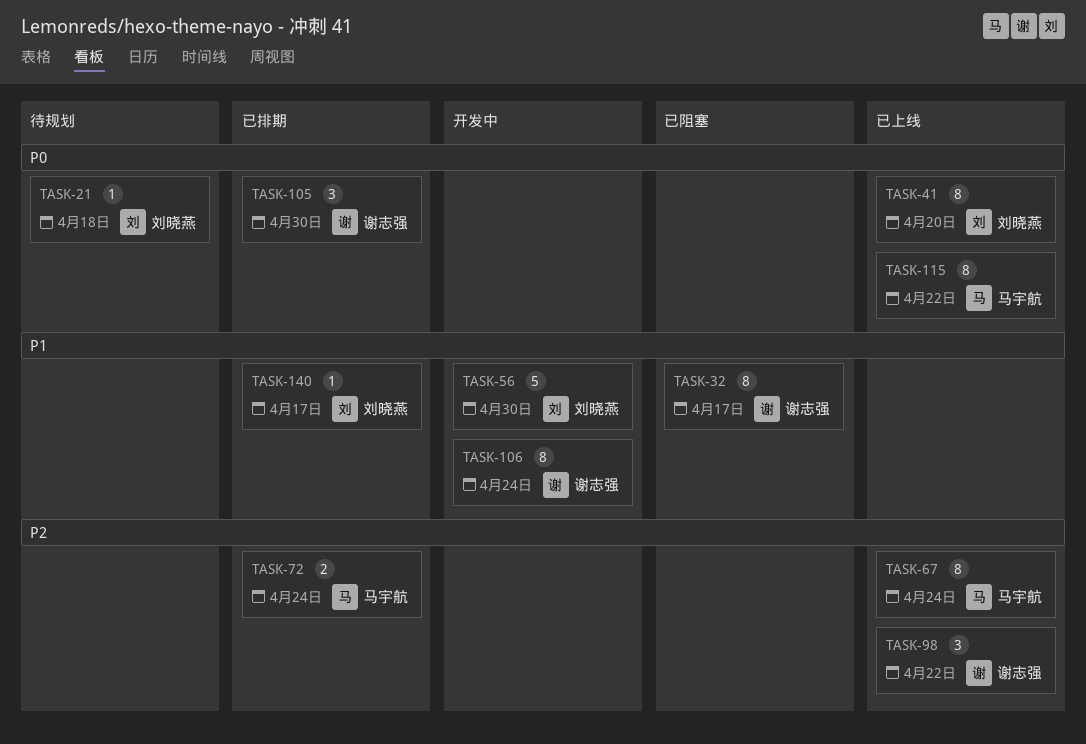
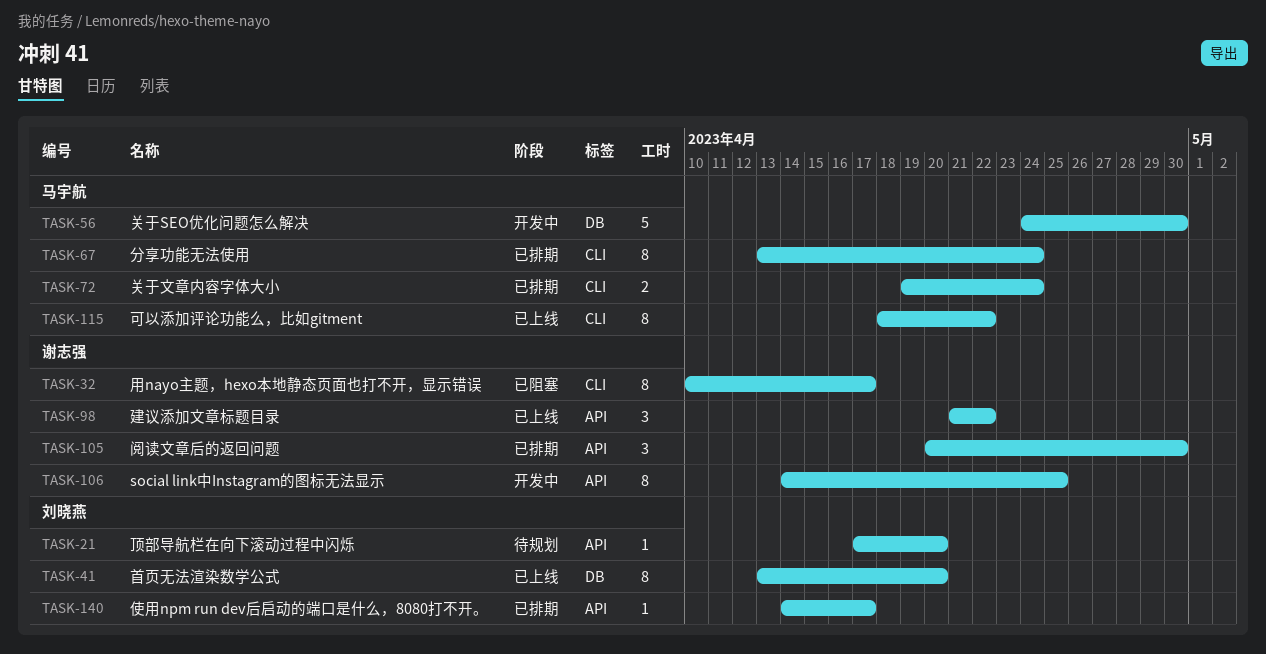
TASK-21, due: Apr 18 -> Apr 20
TASK-56, owner: 刘晓燕 -> 马宇航
TASK-67, status: 已上线 -> 已排期
TASK-106, due: Apr 24 -> Apr 25

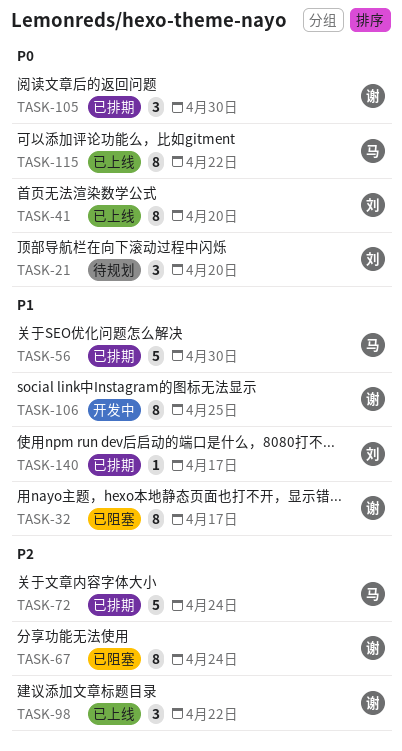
TASK-21, estimate: 1 -> 3
TASK-56, status: 开发中 -> 已排期
TASK-67, status: 已排期 -> 已阻塞
TASK-67, owner: 马宇航 -> 谢志强
TASK-72, estimate: 2 -> 5

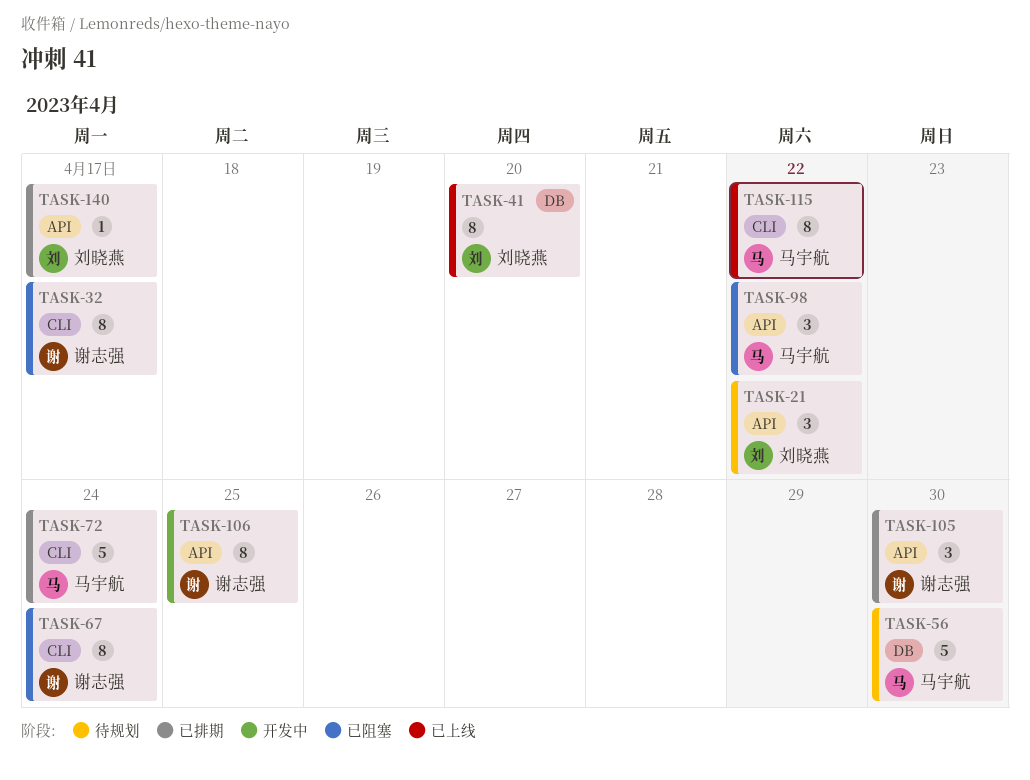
TASK-21, due: Apr 20 -> Apr 22
TASK-56, status: 已排期 -> 待规划
TASK-98, status: 已上线 -> 已阻塞
TASK-98, owner: 谢志强 -> 马宇航

